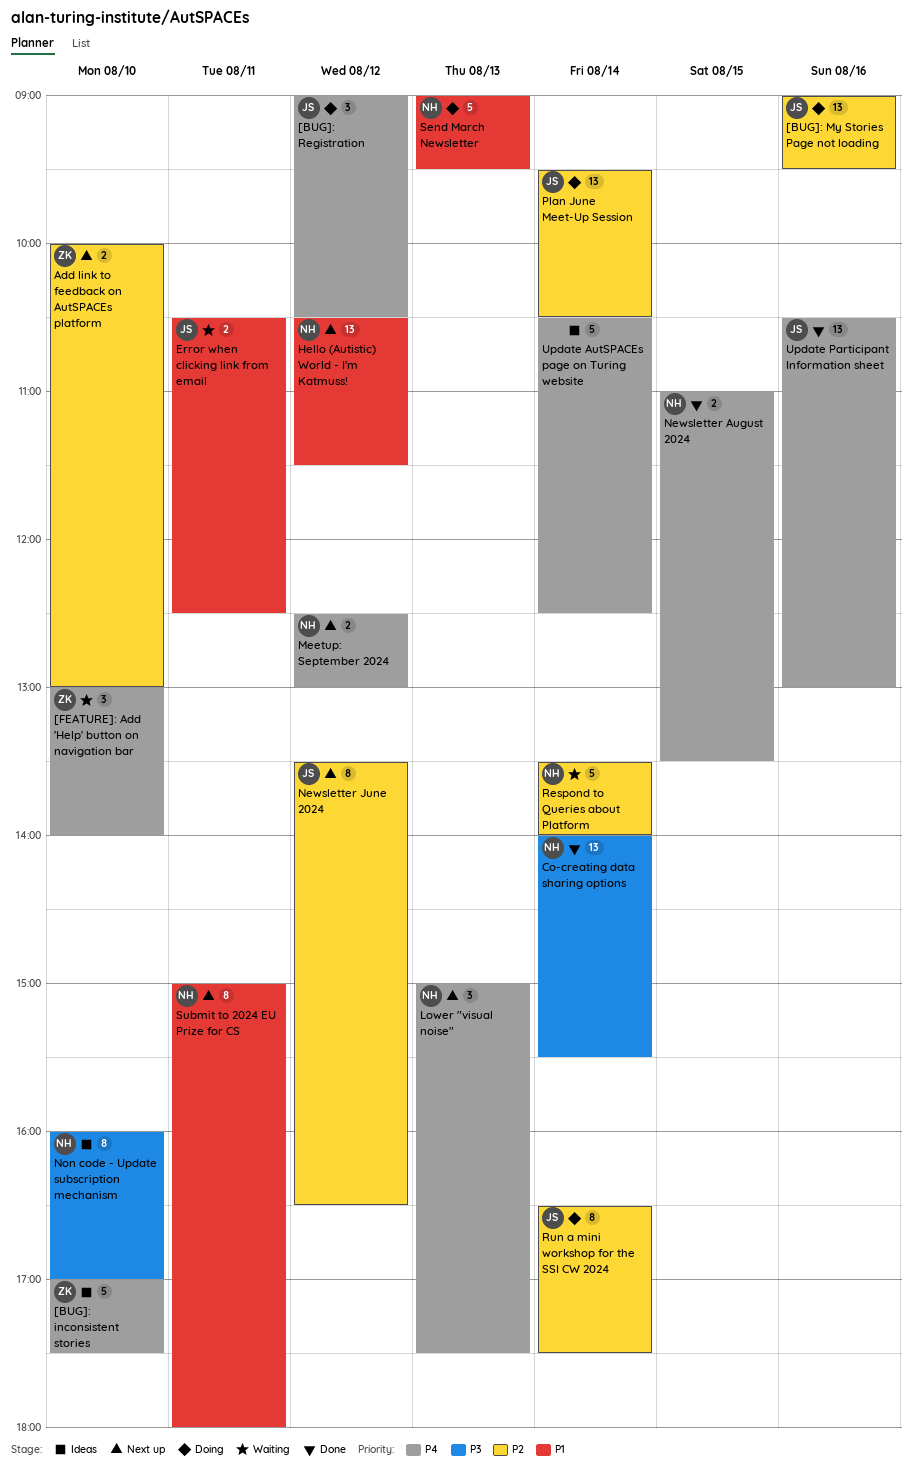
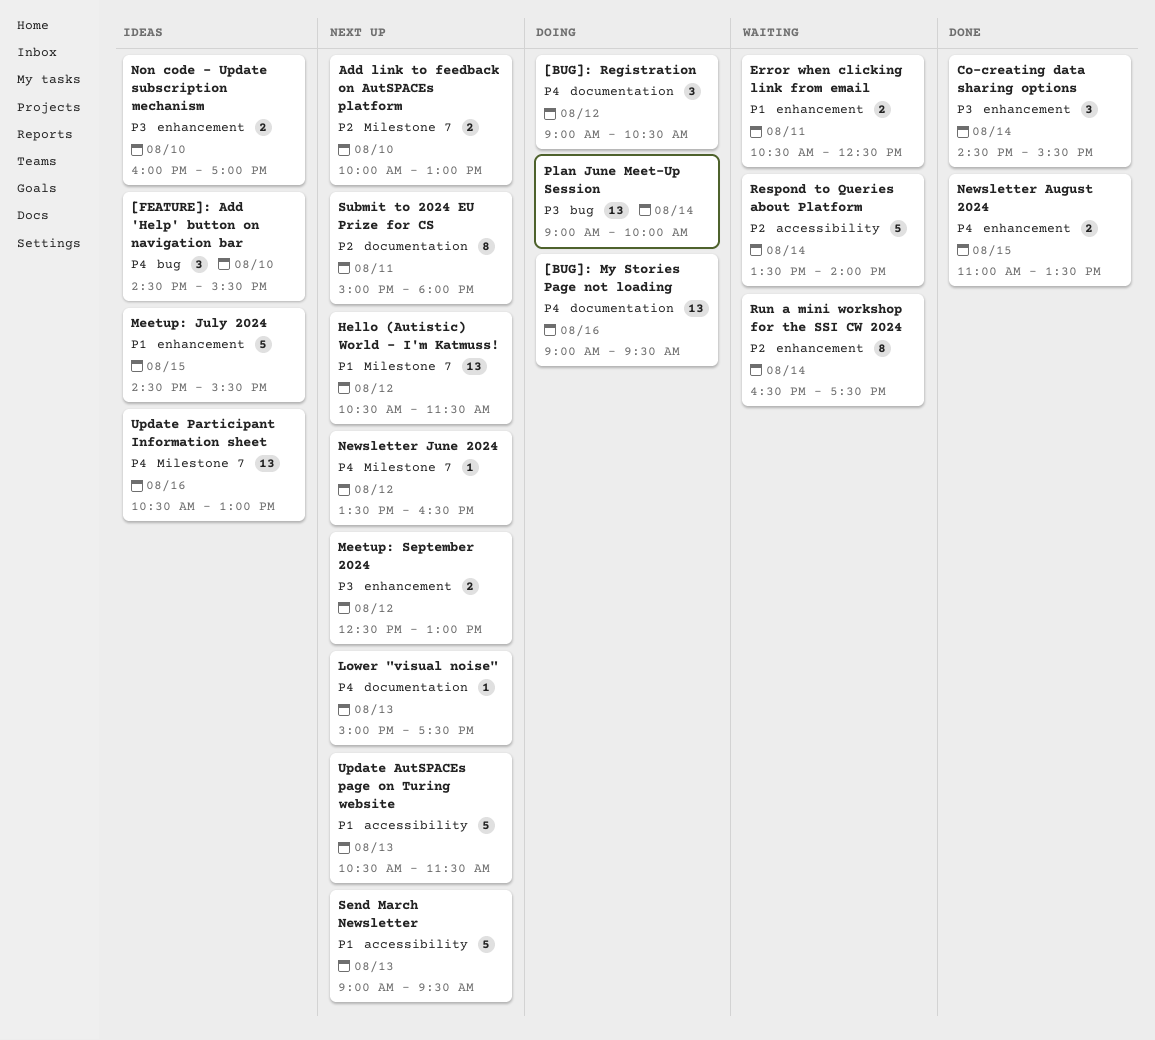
[BUG]: inconsistent stories: present -> none
[BUG]: My Stories Page not loading, priority: P2 -> P4
[FEATURE]: Add 'Help' button on navigation bar, status: Waiting -> Ideas
[FEATURE]: Add 'Help' button on navigation bar, begins: 13:00 -> 14:30
[FEATURE]: Add 'Help' button on navigation bar, ends: 14:00 -> 15:30
Co-creating data sharing options, estimate: 13 -> 3
Co-creating data sharing options, begins: 14:00 -> 14:30
Lower "visual noise", estimate: 3 -> 1
Meetup: July 2024: none -> present
Meetup: September 2024, priority: P4 -> P3
Newsletter June 2024, priority: P2 -> P4
Newsletter June 2024, estimate: 8 -> 1
Non code - Update subscription mechanism, estimate: 8 -> 2
Plan June Meet-Up Session, priority: P2 -> P3
Plan June Meet-Up Session, begins: 09:30 -> 09:00
Plan June Meet-Up Session, ends: 10:30 -> 10:00
Run a mini workshop for the SSI CW 2024, status: Doing -> Waiting
Send March Newsletter, status: Doing -> Next up
Submit to 2024 EU Prize for CS, priority: P1 -> P2
Update AutSPACEs page on Turing website, status: Ideas -> Next up
Update AutSPACEs page on Turing website, priority: P4 -> P1
Update AutSPACEs page on Turing website, day: Aug 14 -> Aug 13
Update AutSPACEs page on Turing website, ends: 12:30 -> 11:30
Update Participant Information sheet, status: Done -> Ideas

